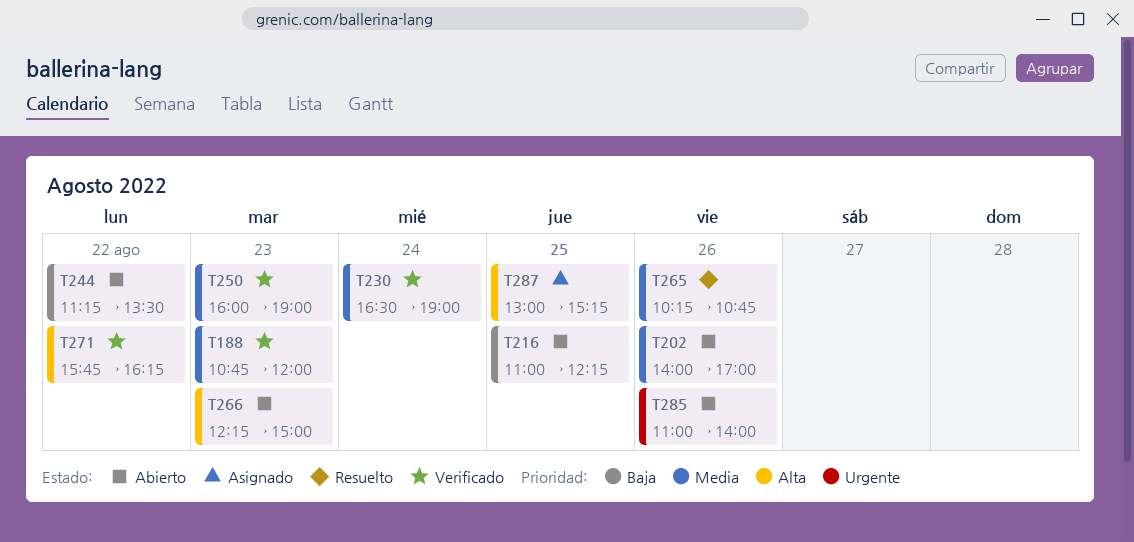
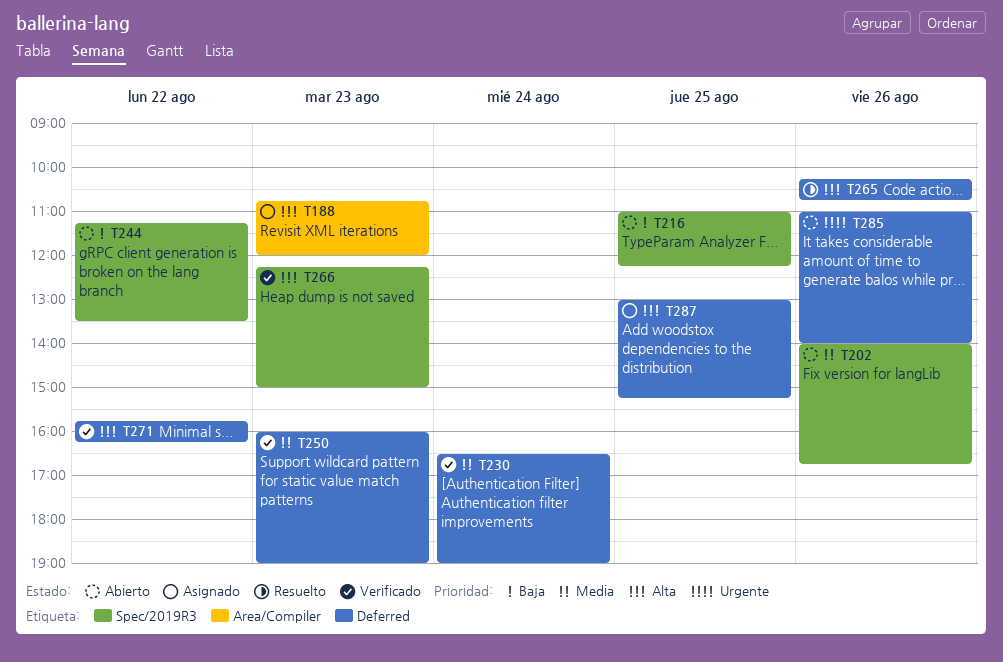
T188, status: Verificado -> Asignado
T188, priority: Media -> Alta
T202, ends: 17:00 -> 16:45
T265, priority: Media -> Alta
T266, status: Abierto -> Verificado

